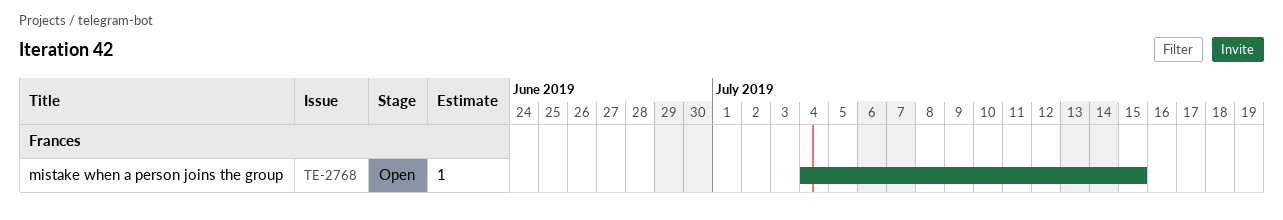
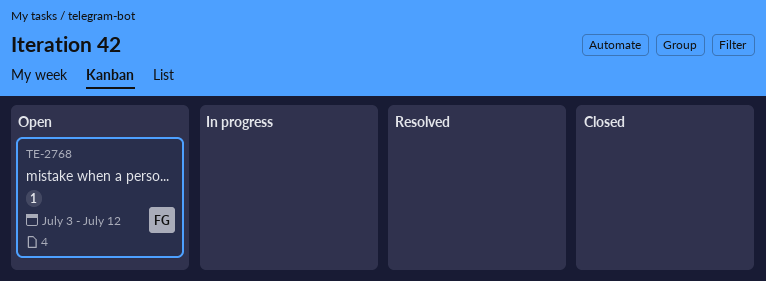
TE-2768, start: Jul 4 -> Jul 3
TE-2768, due: Jul 15 -> Jul 12

